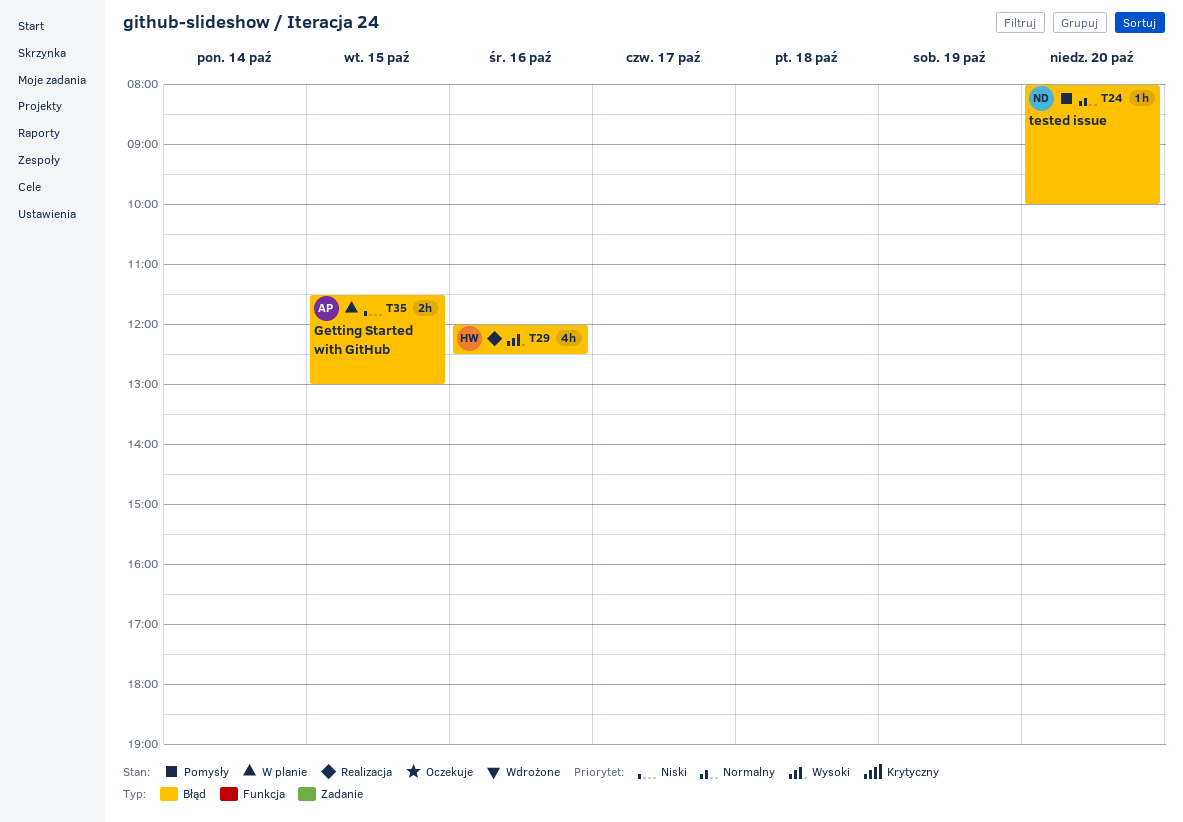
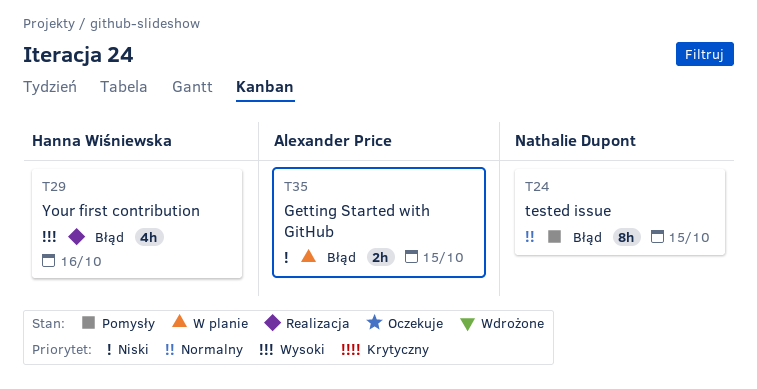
T24, estimate: 1h -> 8h
T24, day: Oct 20 -> Oct 15

